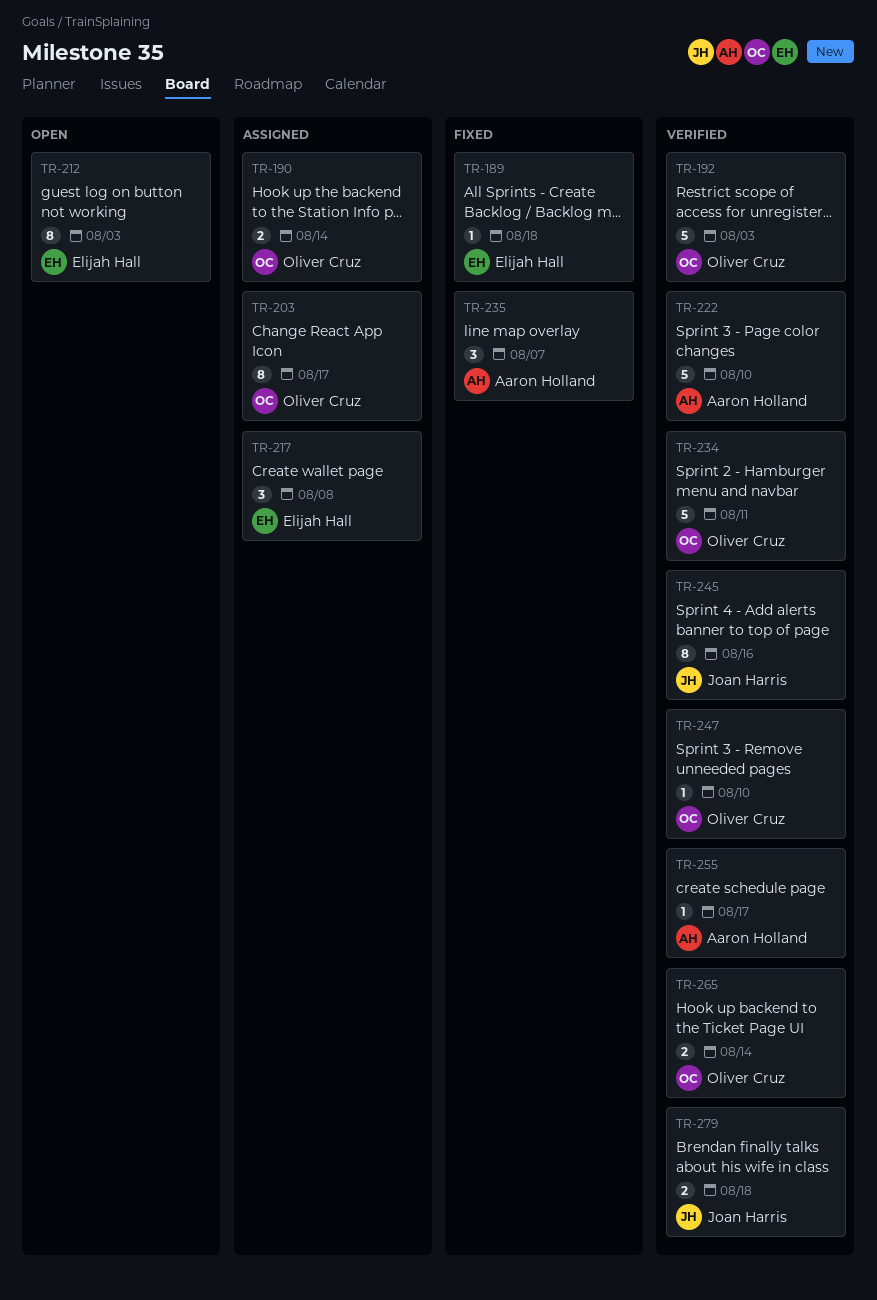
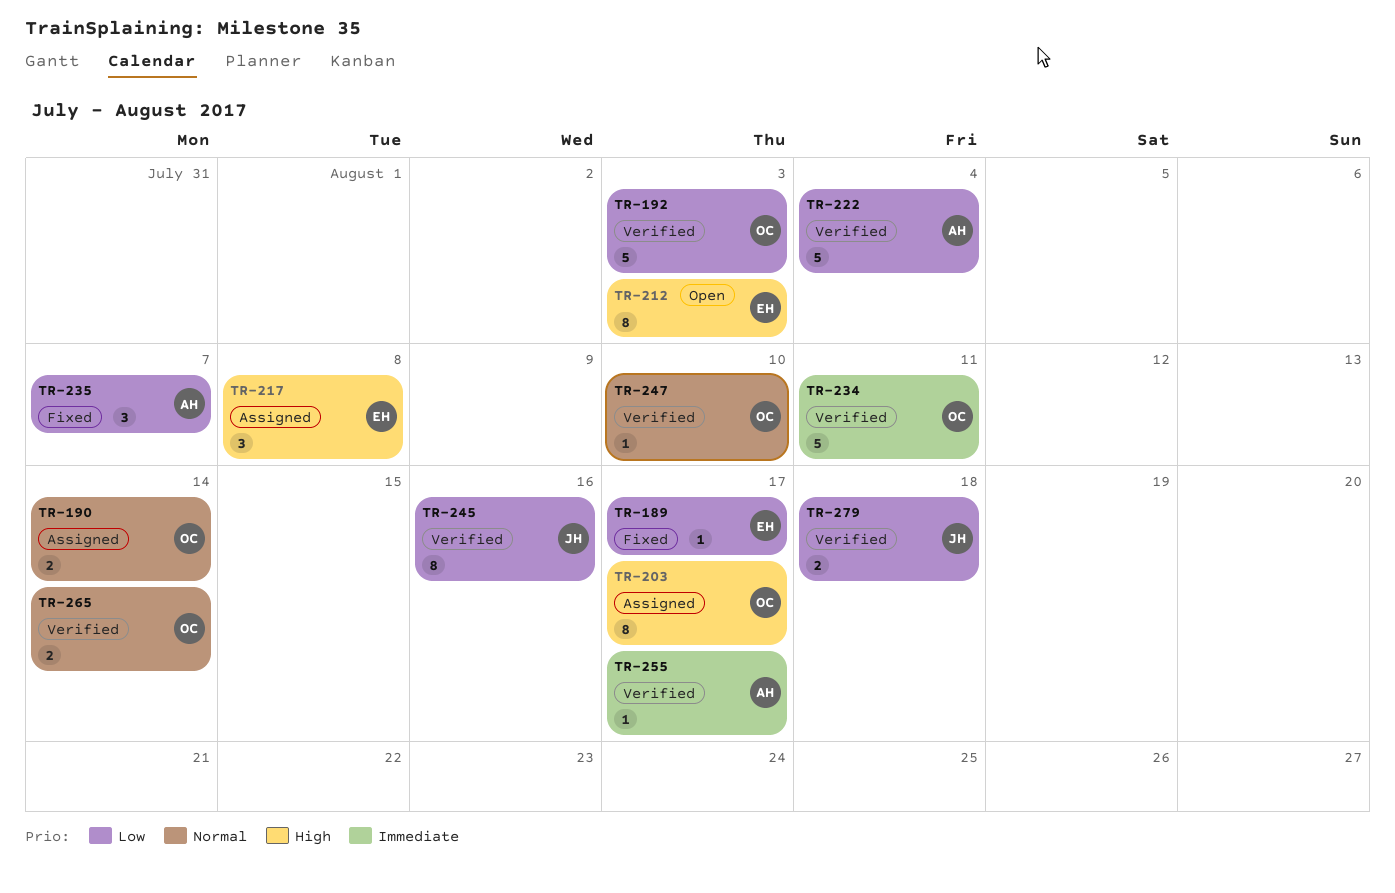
TR-189, due: Aug 18 -> Aug 17
TR-222, due: Aug 10 -> Aug 4

